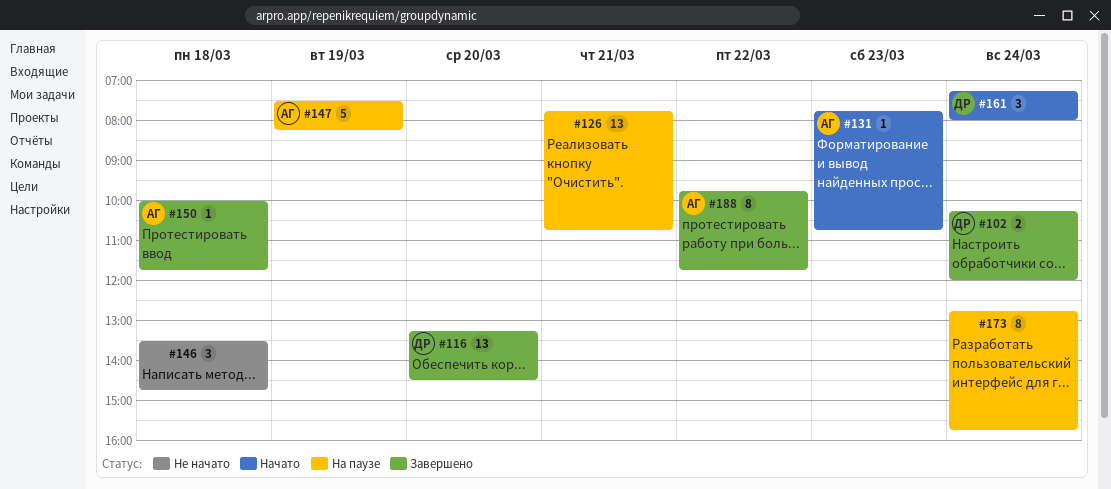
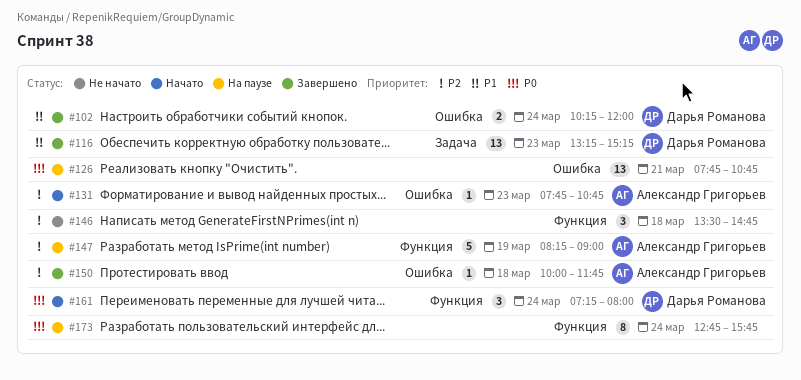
#116, day: Mar 20 -> Mar 23
#116, ends: 14:30 -> 15:15
#147, begins: 07:30 -> 08:15
#147, ends: 08:15 -> 09:00
#188: present -> none

